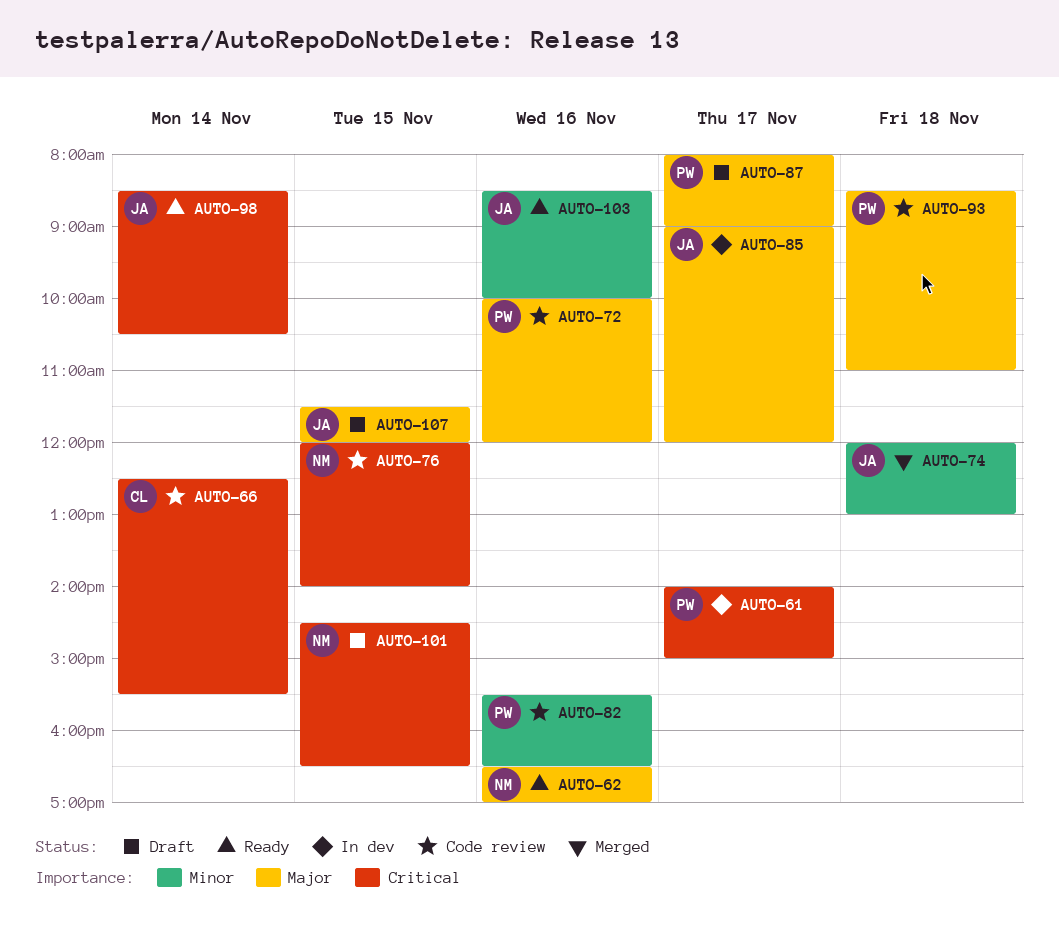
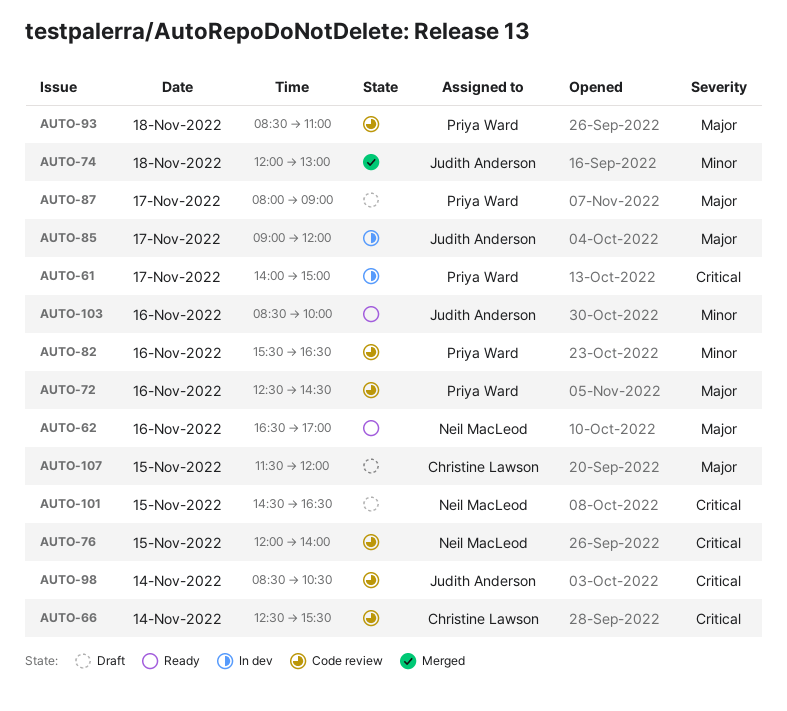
AUTO-72, begins: 10:00 -> 12:30
AUTO-72, ends: 12:00 -> 14:30
AUTO-98, status: Ready -> Code review
AUTO-107, owner: Judith Anderson -> Christine Lawson

